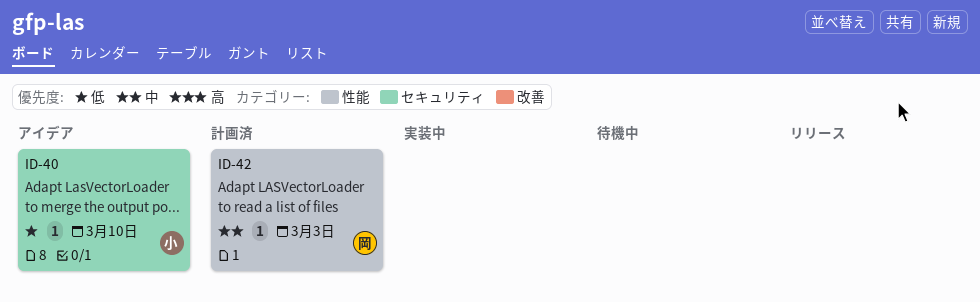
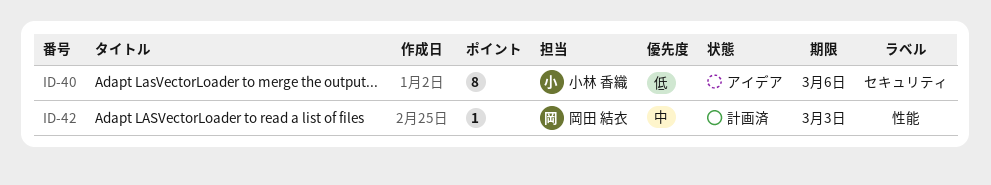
ID-40, estimate: 1 -> 8
ID-40, due: Mar 10 -> Mar 6

